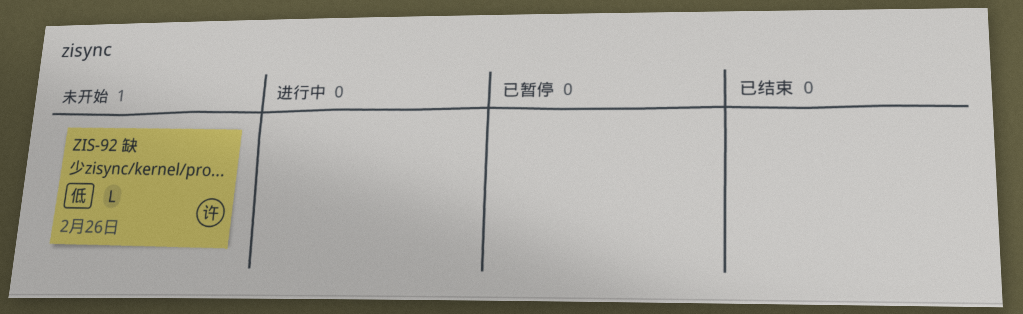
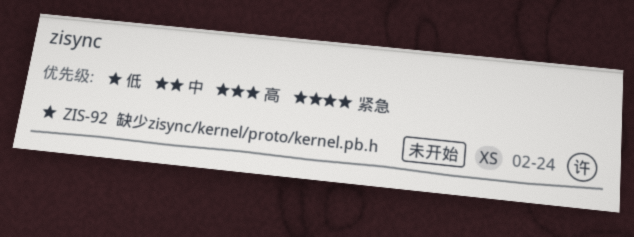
ZIS-92, estimate: L -> XS
ZIS-92, due: Feb 26 -> Feb 24

